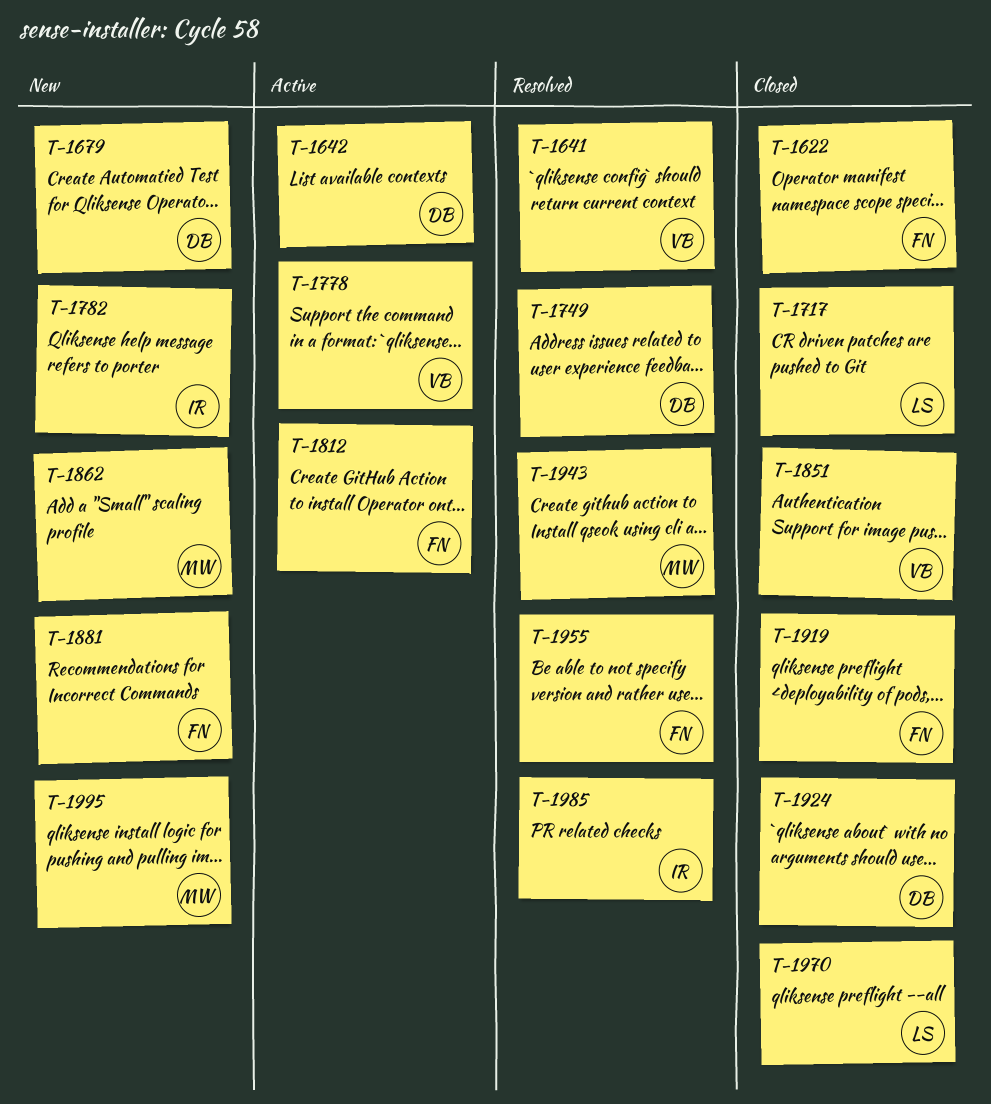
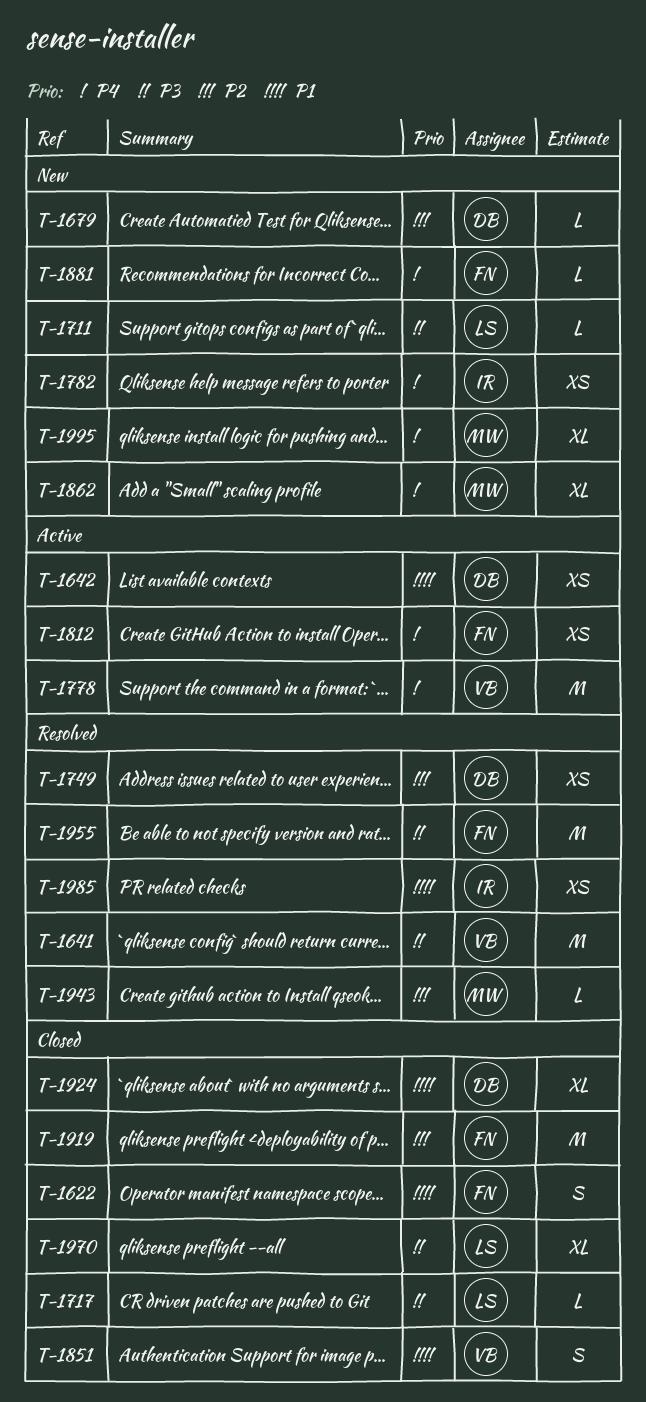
T-1711: none -> present

